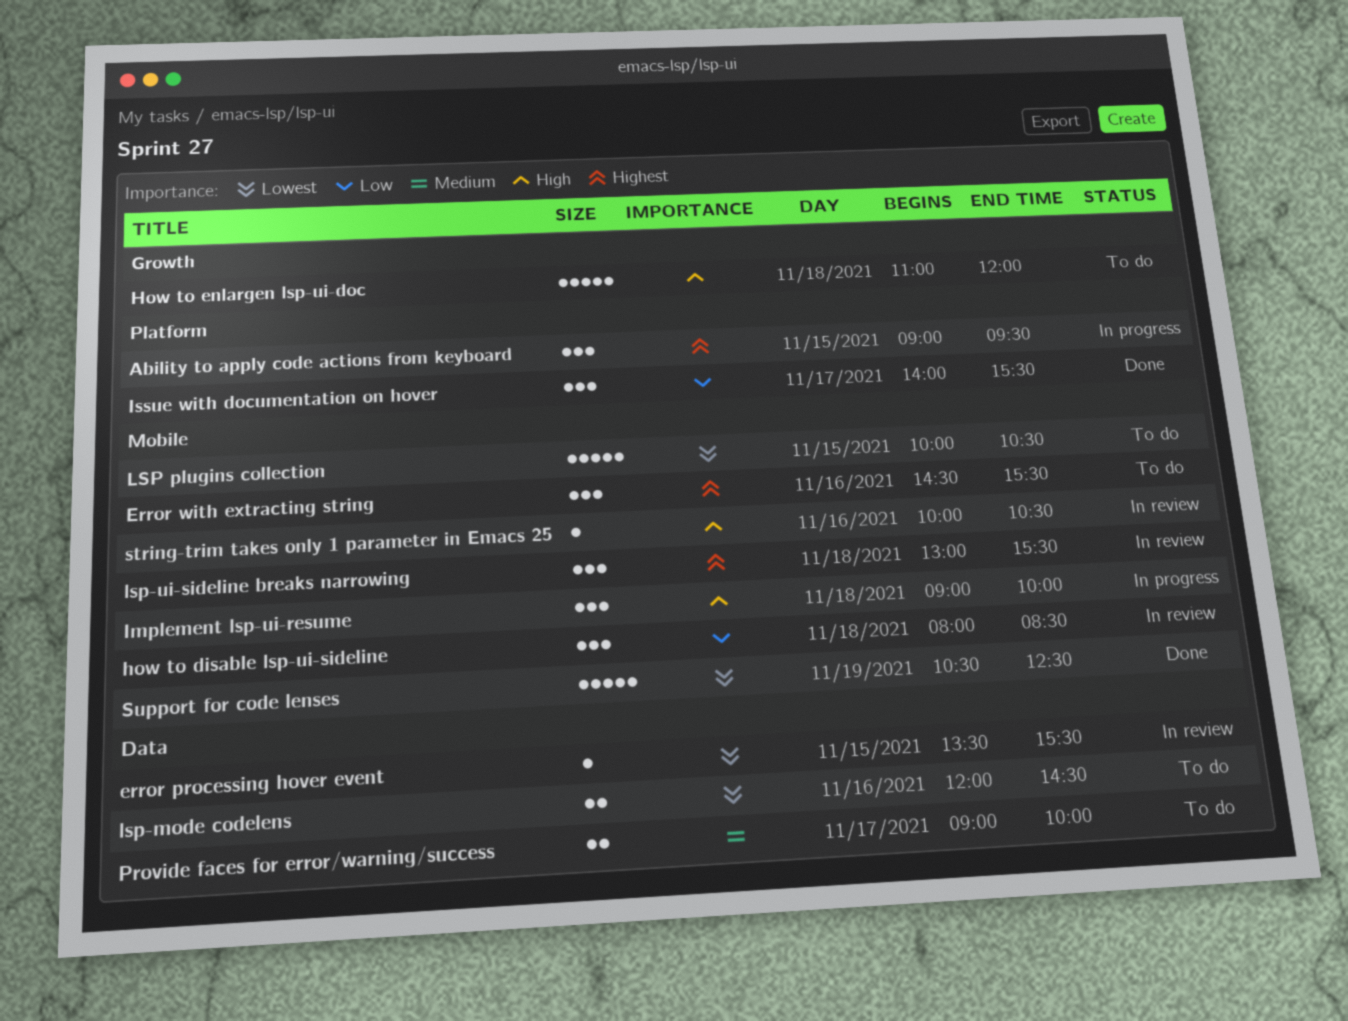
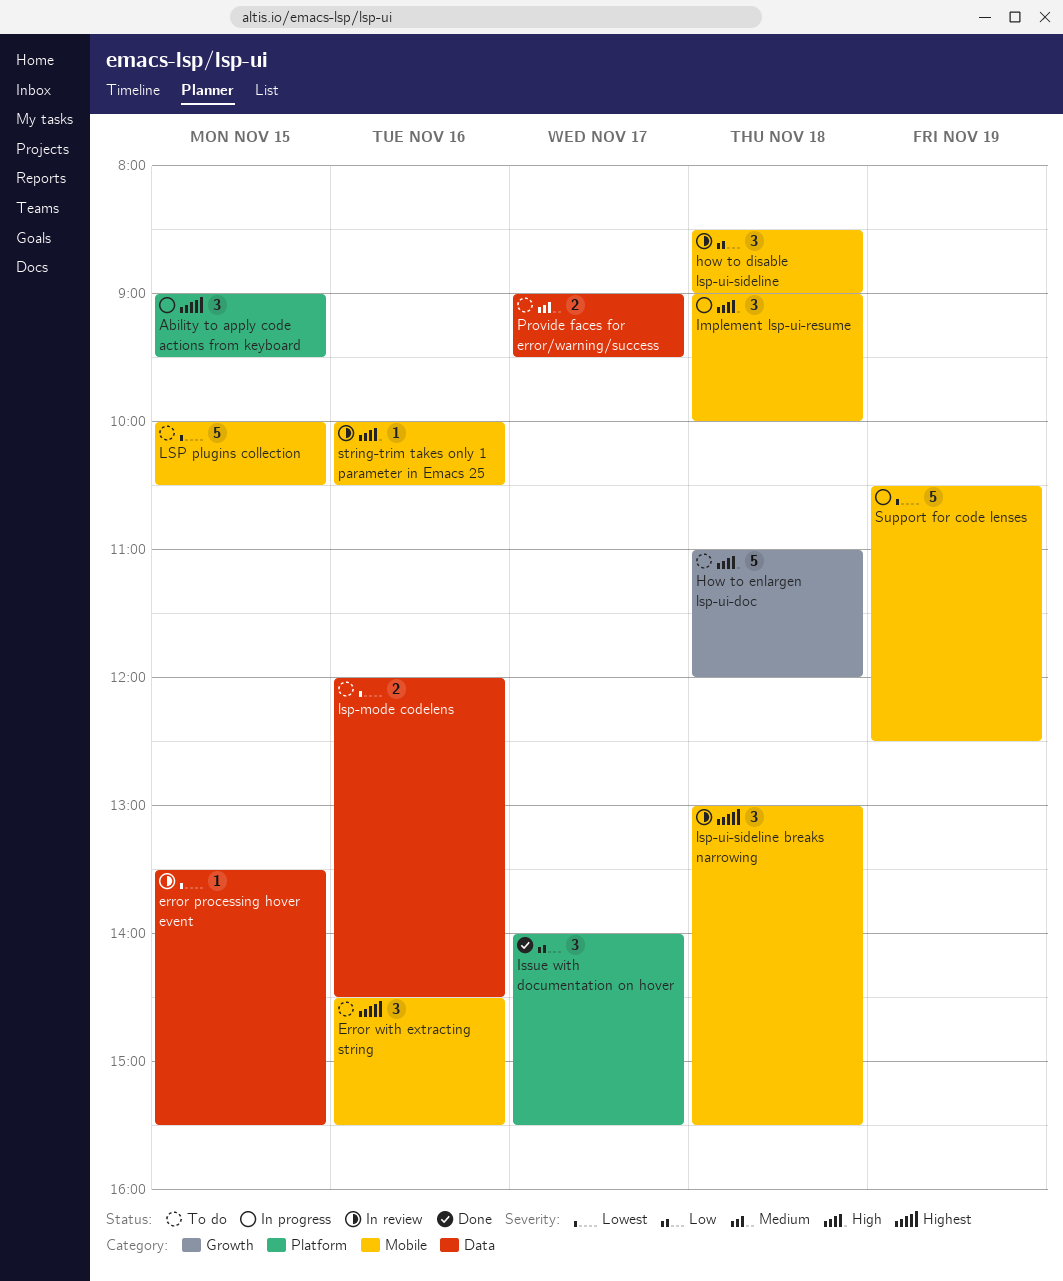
how to disable lsp-ui-sideline, begins: 08:00 -> 08:30
how to disable lsp-ui-sideline, ends: 08:30 -> 09:00
Provide faces for error/warning/success, ends: 10:00 -> 09:30
Support for code lenses, status: Done -> In progress

